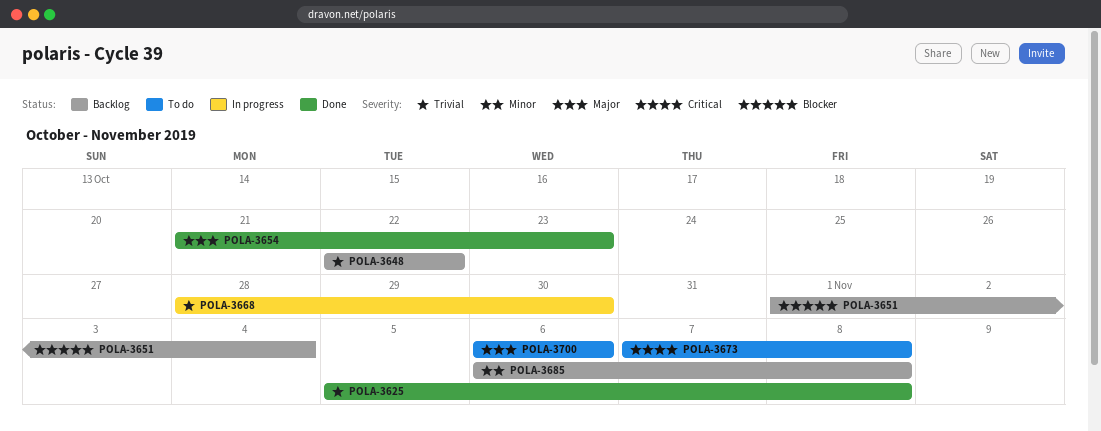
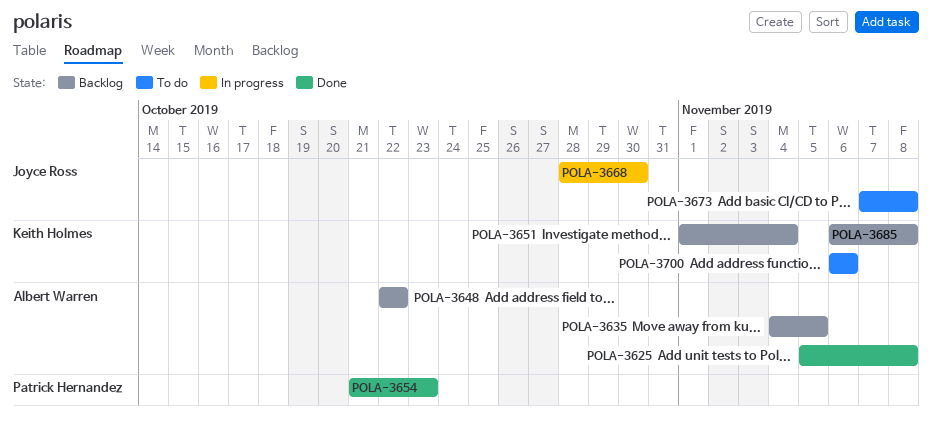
POLA-3635: none -> present

